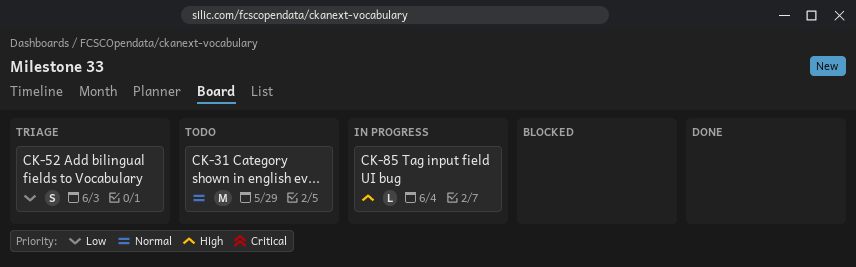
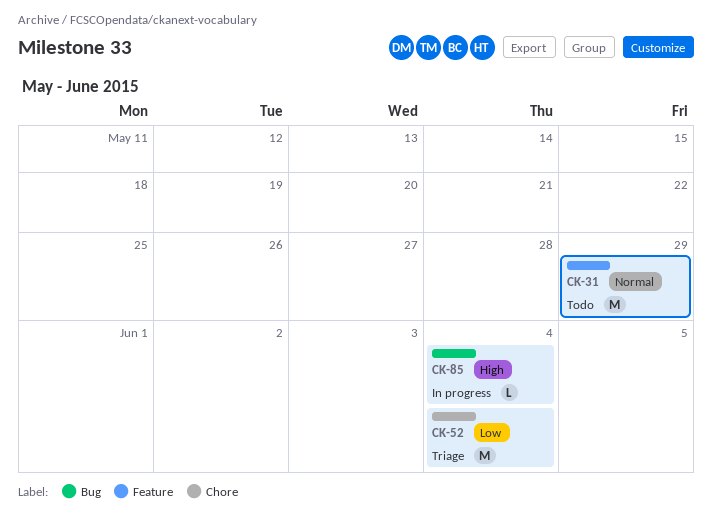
CK-52, estimate: S -> M
CK-52, due: Jun 3 -> Jun 4

